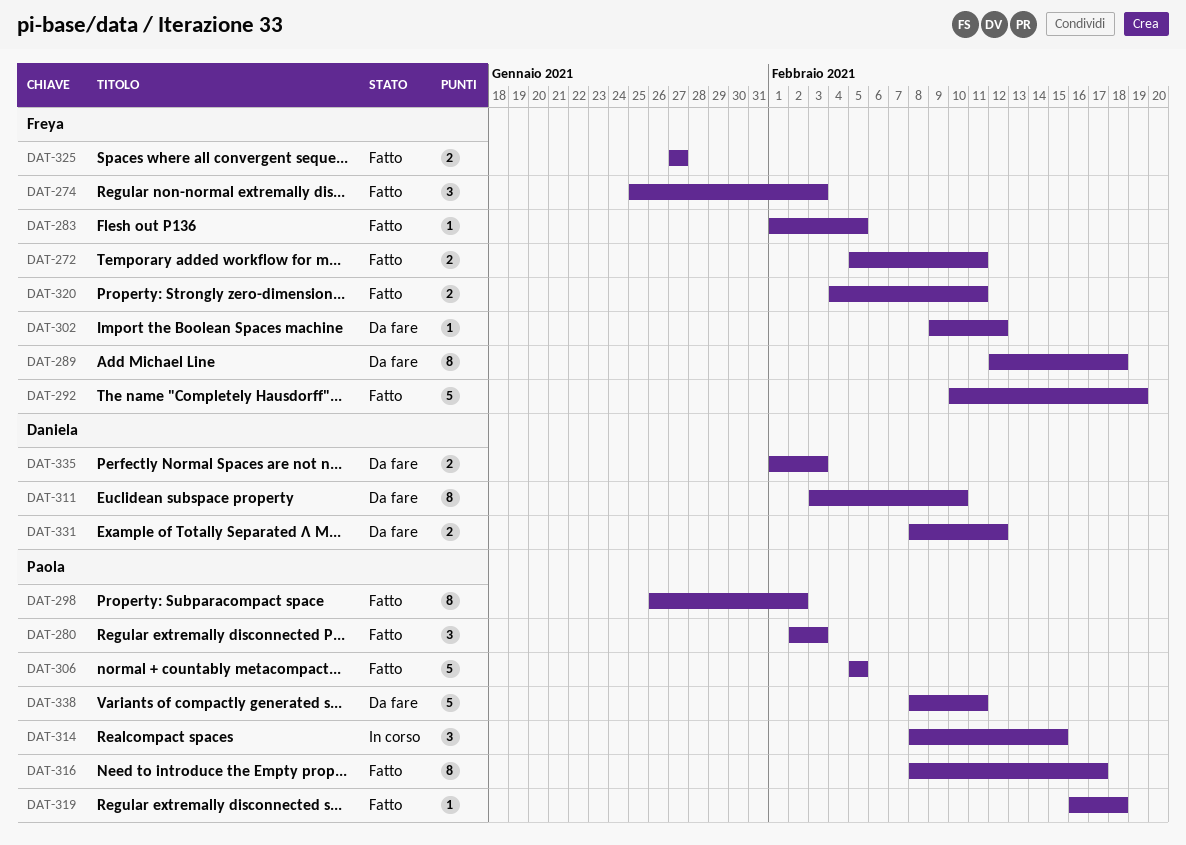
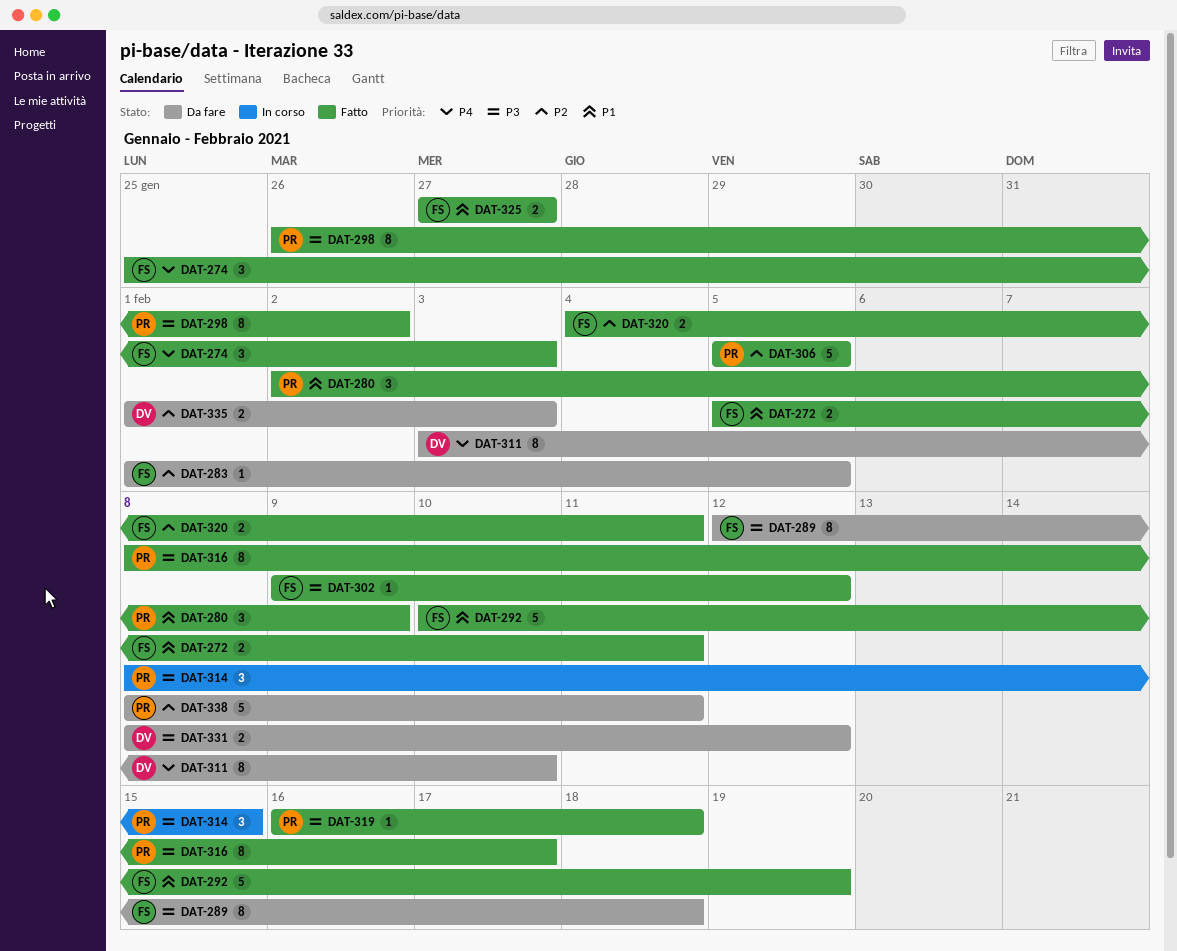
DAT-280, due: Feb 3 -> Feb 9
DAT-283, status: Fatto -> Da fare
DAT-302, status: Da fare -> Fatto

